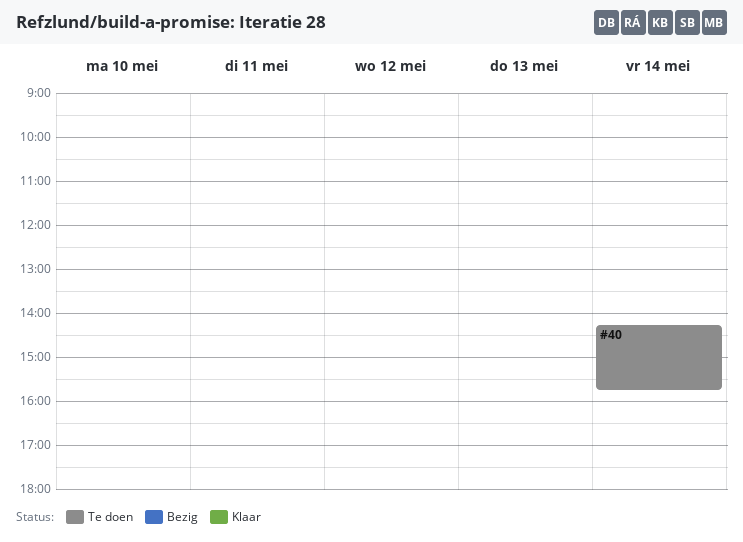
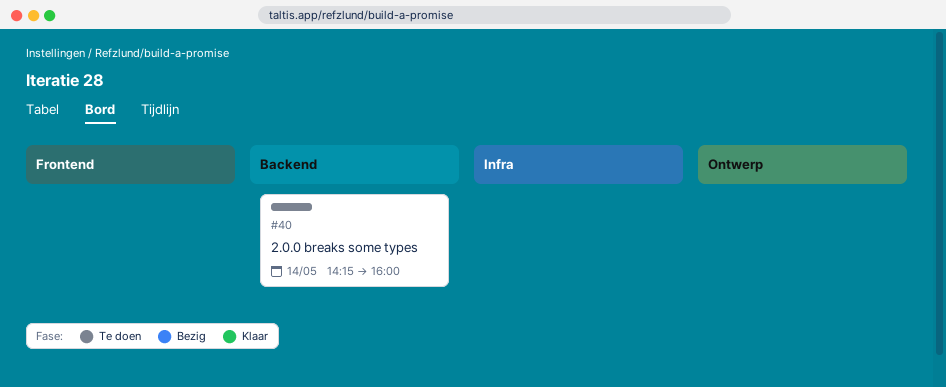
#40, ends: 15:45 -> 16:00

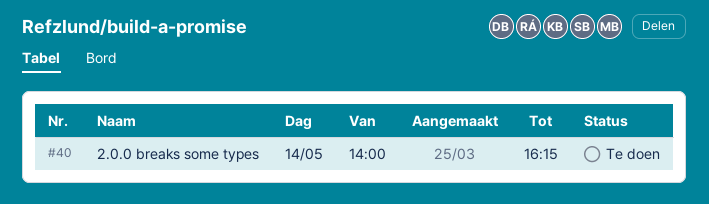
#40, begins: 14:15 -> 14:00
#40, ends: 16:00 -> 16:15

